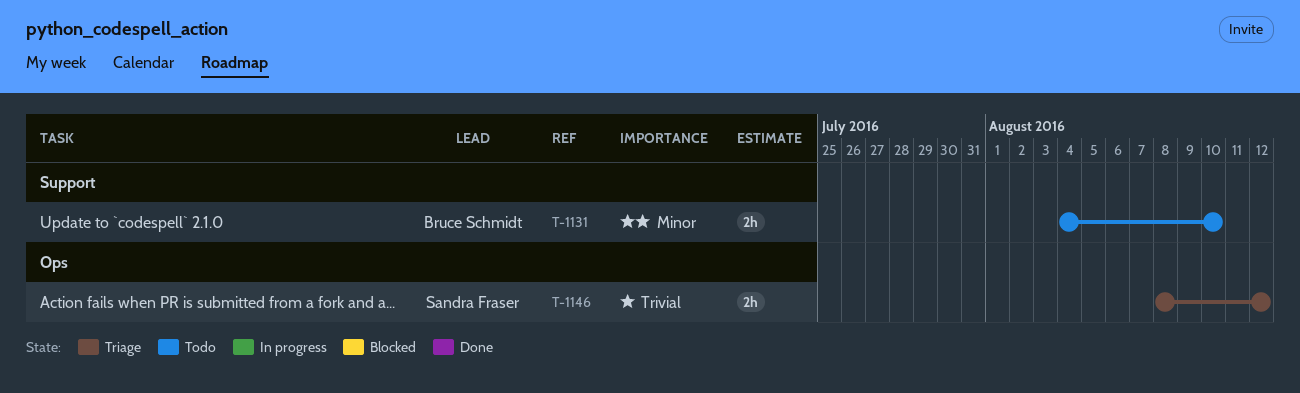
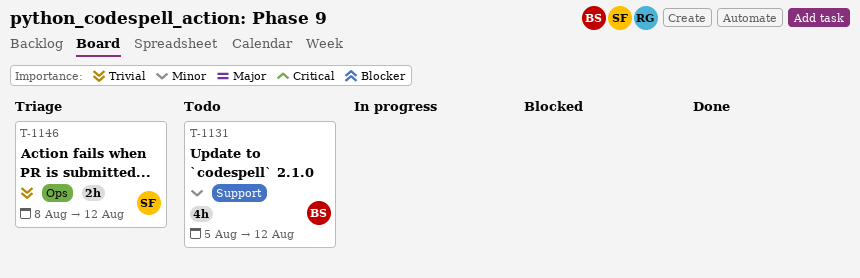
T-1131, estimate: 2h -> 4h
T-1131, start: Aug 4 -> Aug 5
T-1131, due: Aug 10 -> Aug 12

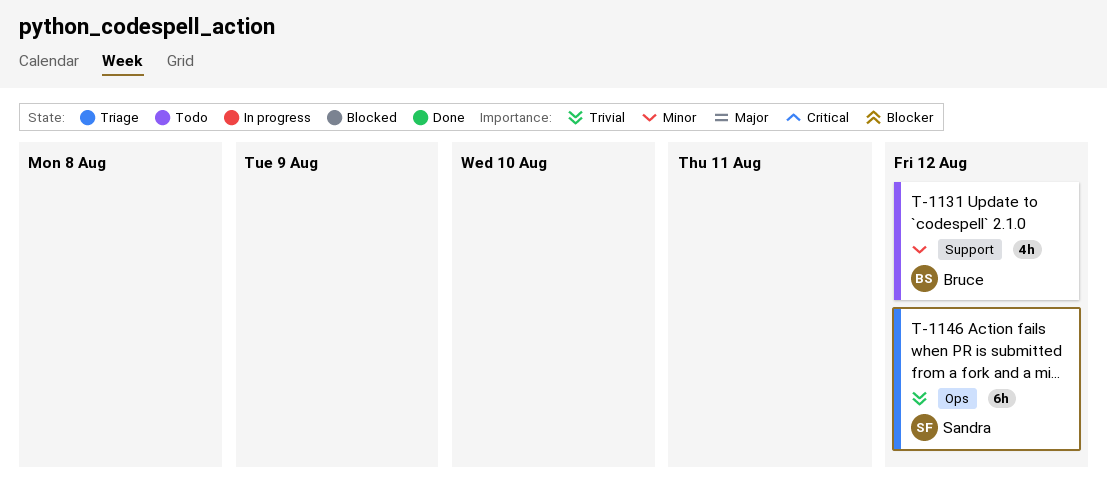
T-1146, estimate: 2h -> 6h

